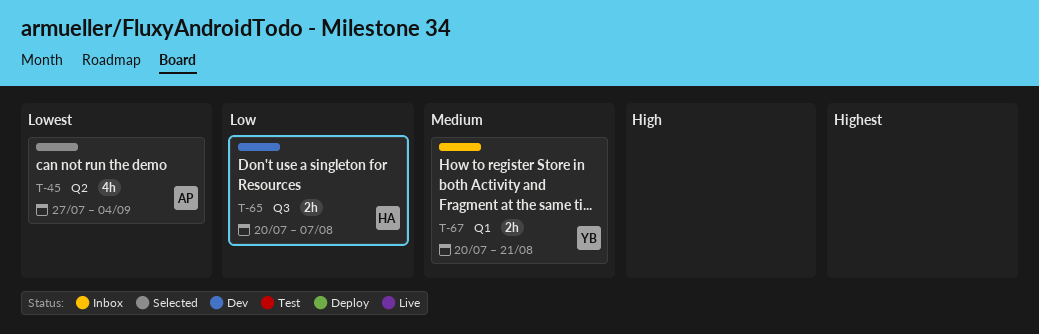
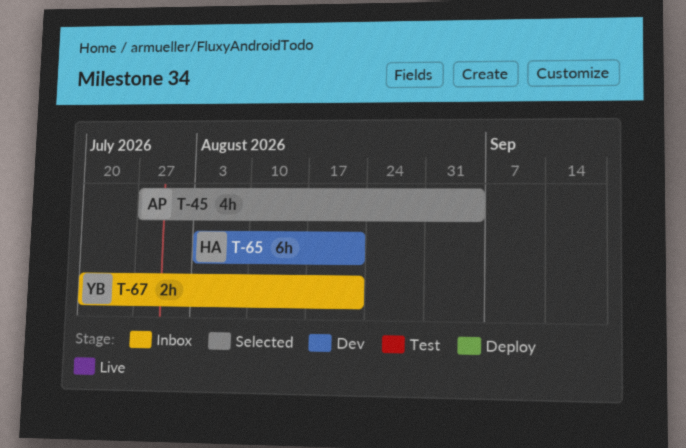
T-65, estimate: 2h -> 6h
T-65, start: Jul 20 -> Aug 3
T-65, due: Aug 7 -> Aug 21

